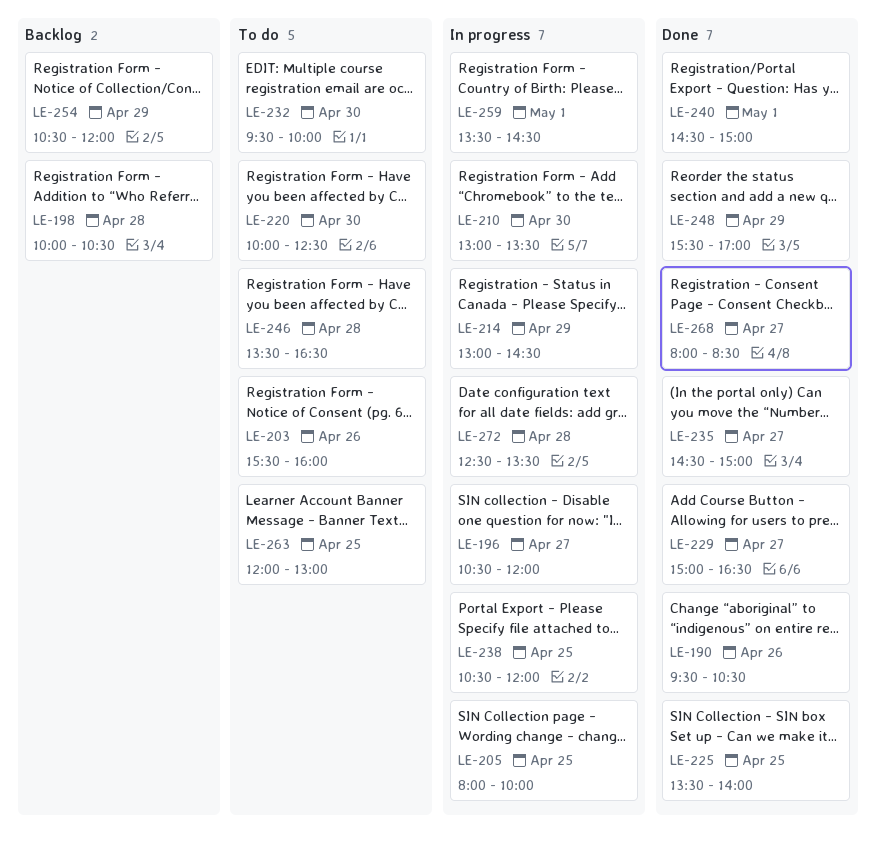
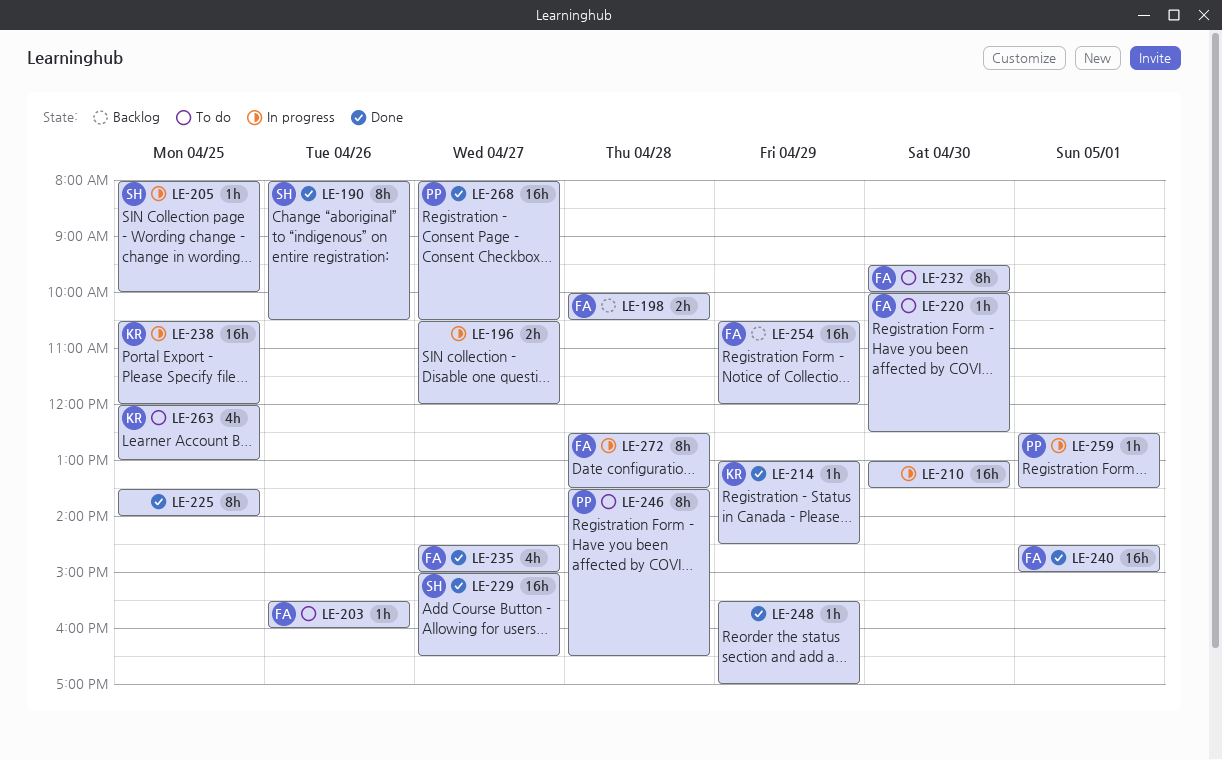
LE-190, begins: 09:30 -> 08:00
LE-214, status: In progress -> Done
LE-259, begins: 13:30 -> 12:30
LE-259, ends: 14:30 -> 13:30
LE-268, ends: 08:30 -> 10:30

